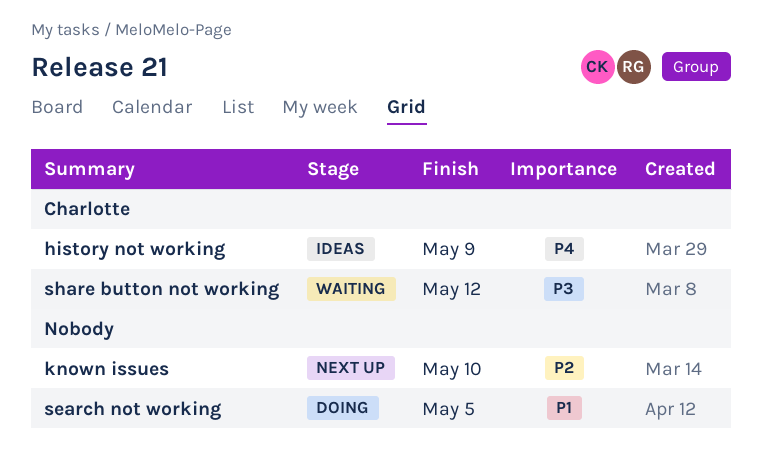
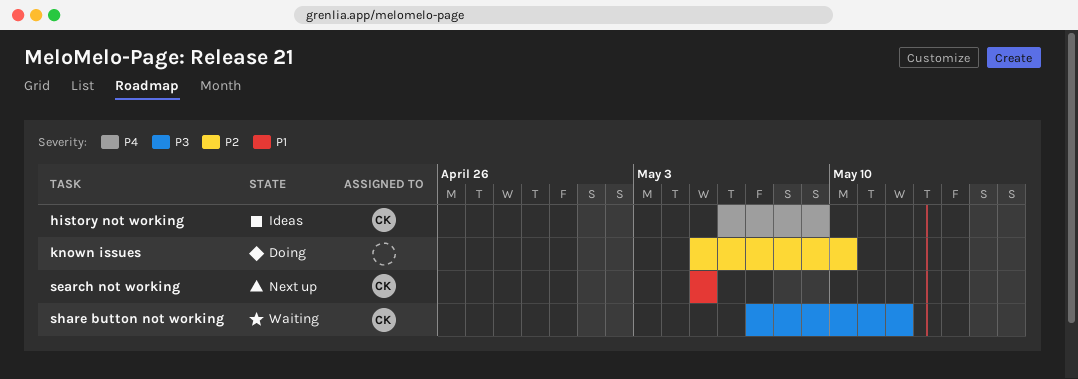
known issues, status: Next up -> Doing
search not working, status: Doing -> Next up
search not working, owner: none -> Charlotte

